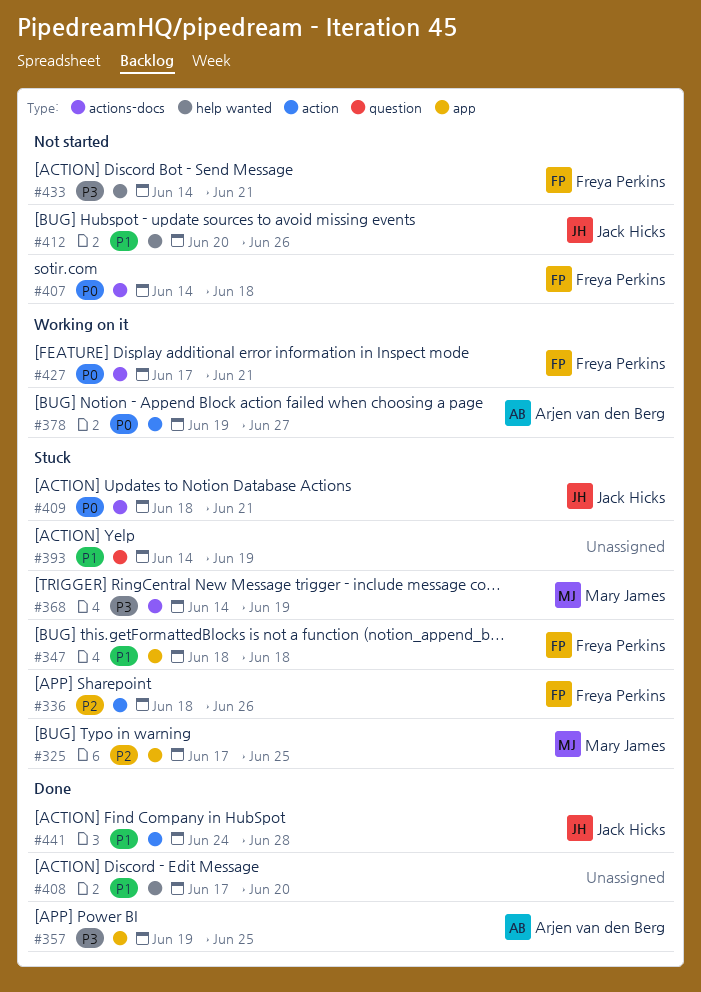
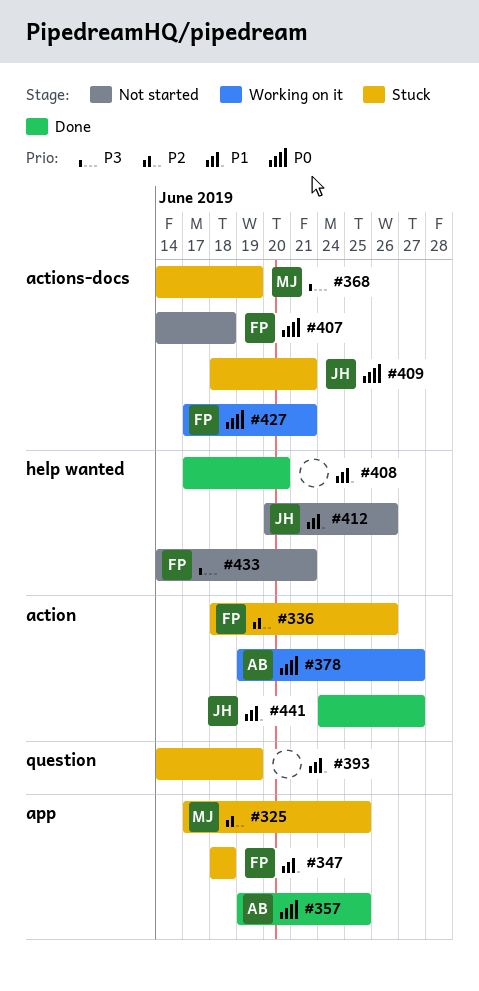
#357, priority: P3 -> P0
#441, due: Jun 28 -> Jun 27

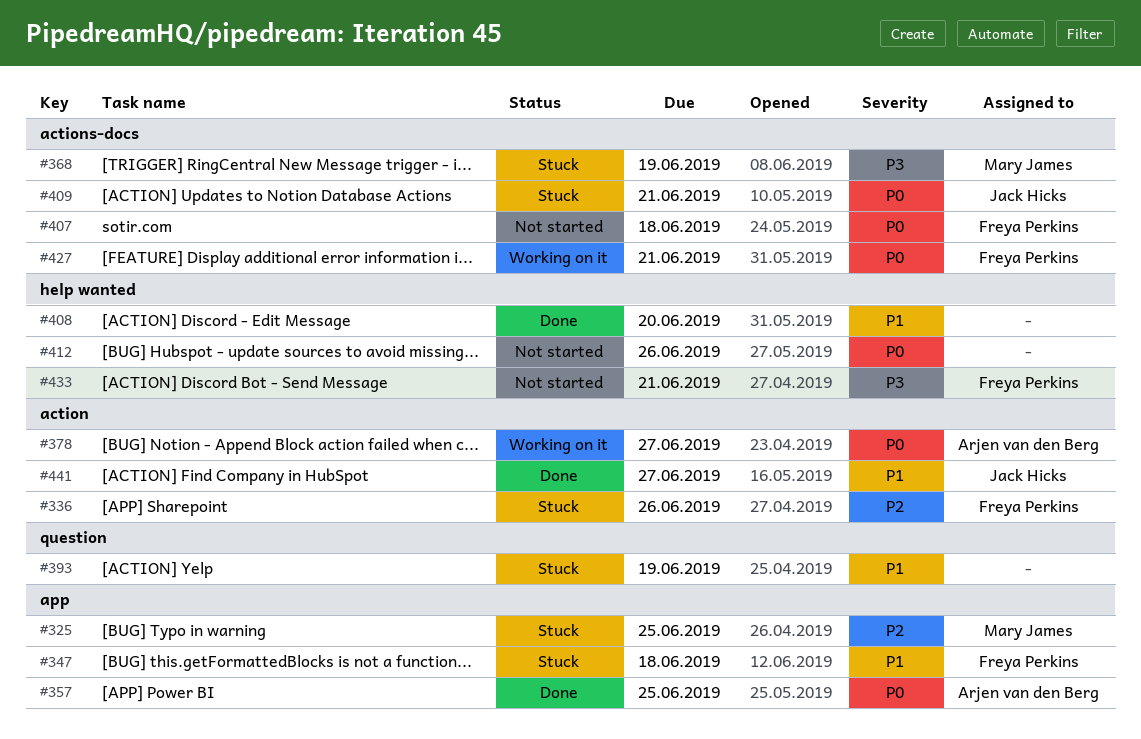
#412, owner: Jack Hicks -> none
#412, priority: P1 -> P0

